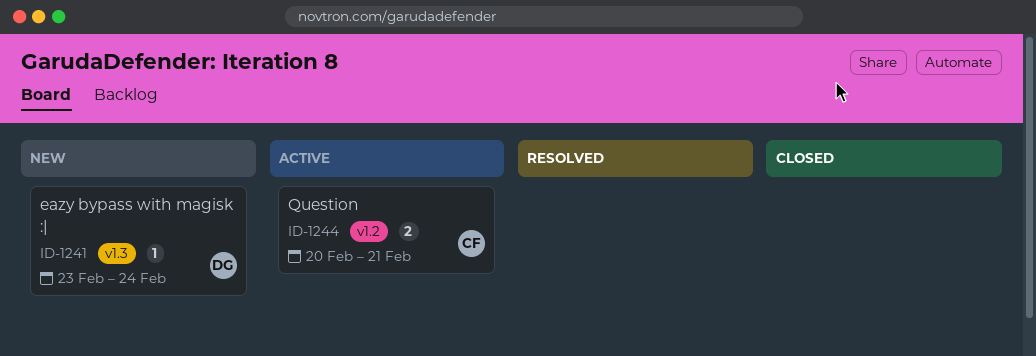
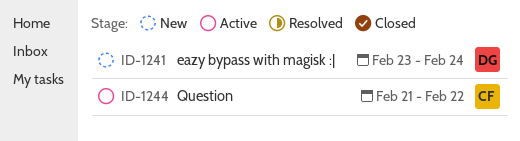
ID-1244, start: Feb 20 -> Feb 21
ID-1244, due: Feb 21 -> Feb 22

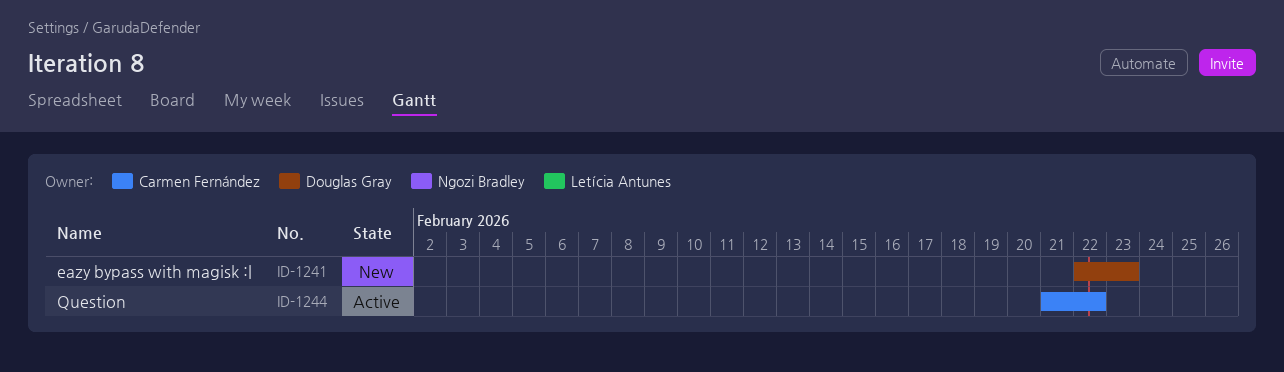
ID-1241, start: Feb 23 -> Feb 22
ID-1241, due: Feb 24 -> Feb 23

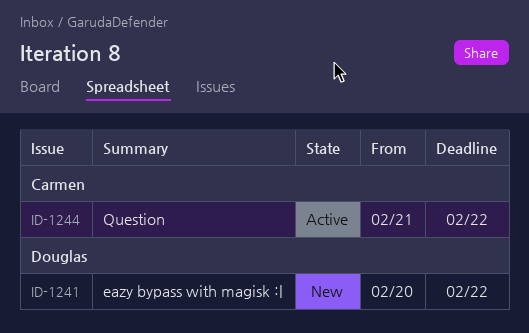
ID-1241, start: Feb 22 -> Feb 20
ID-1241, due: Feb 23 -> Feb 22

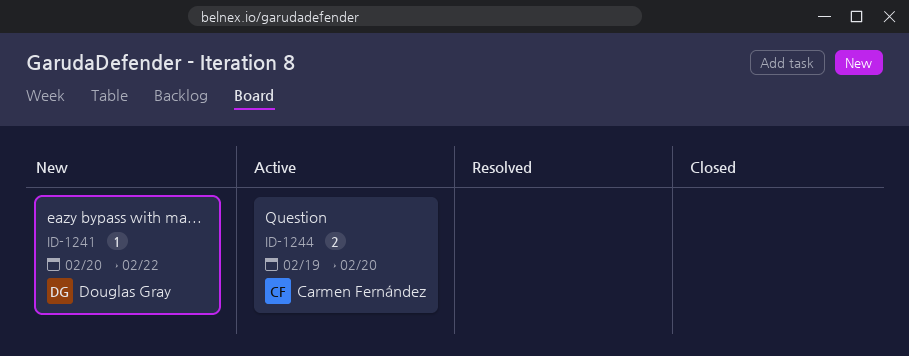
ID-1244, start: Feb 21 -> Feb 19
ID-1244, due: Feb 22 -> Feb 20

